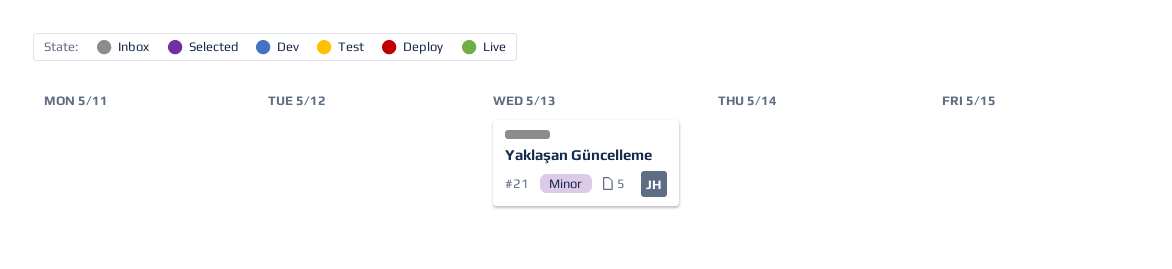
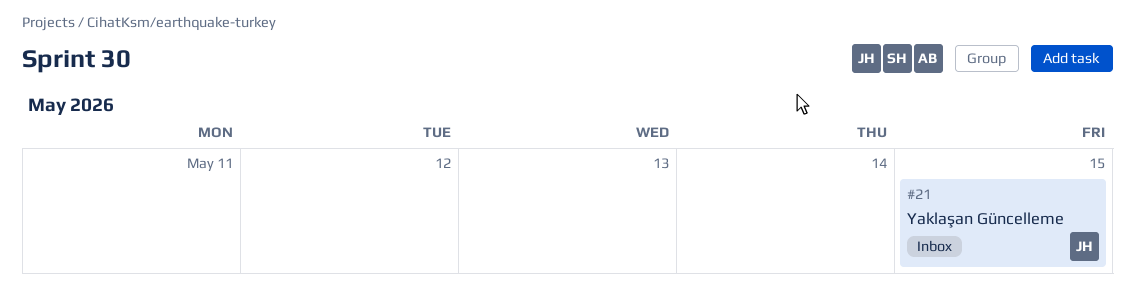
#21, due: May 13 -> May 15

